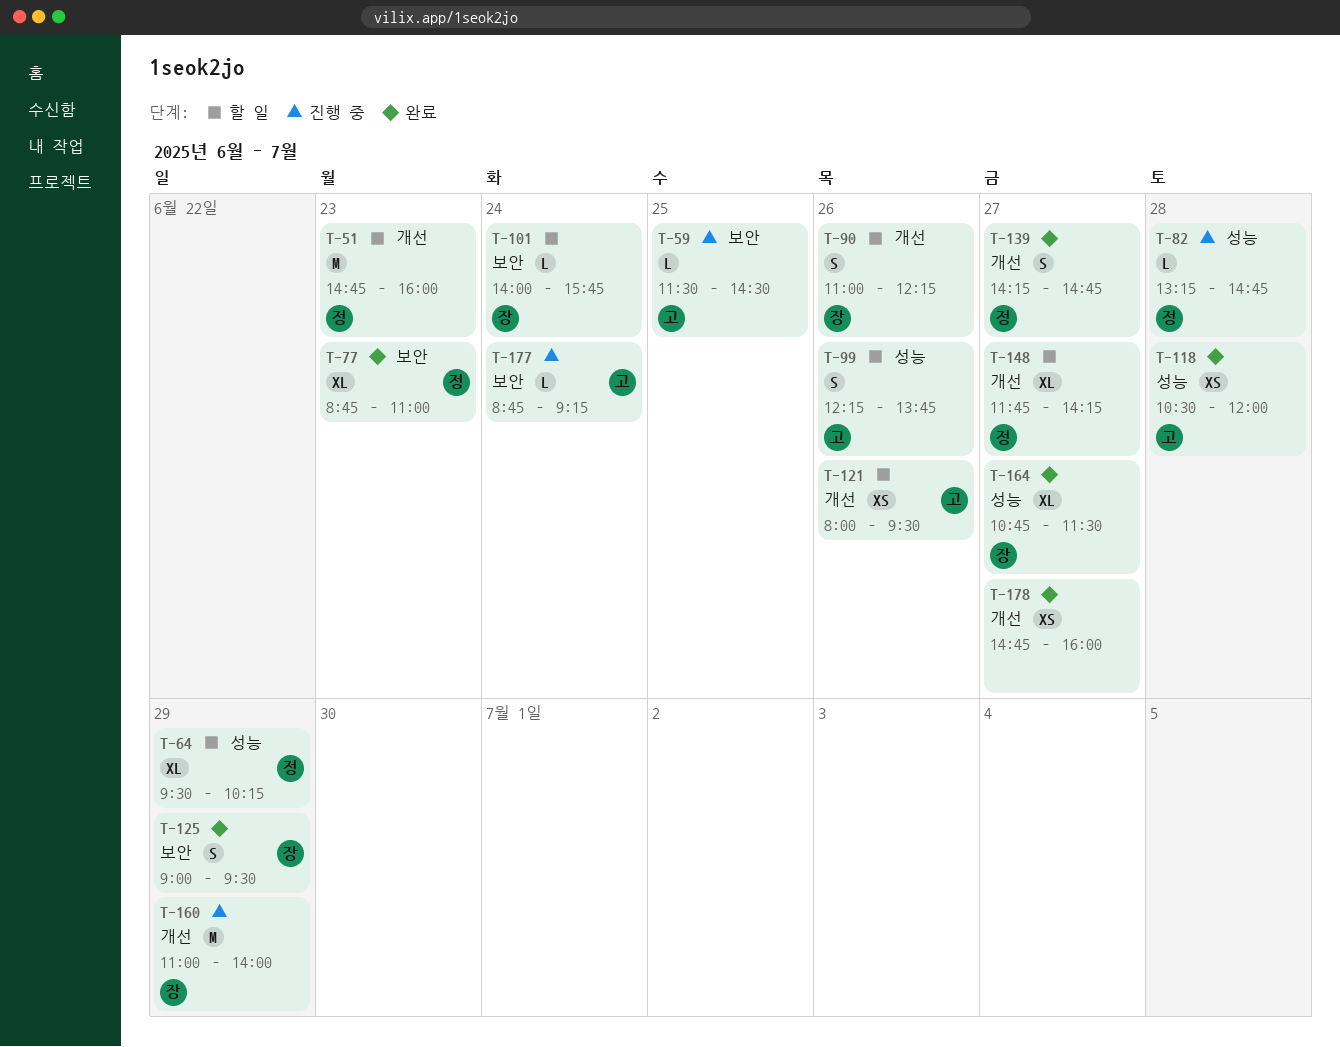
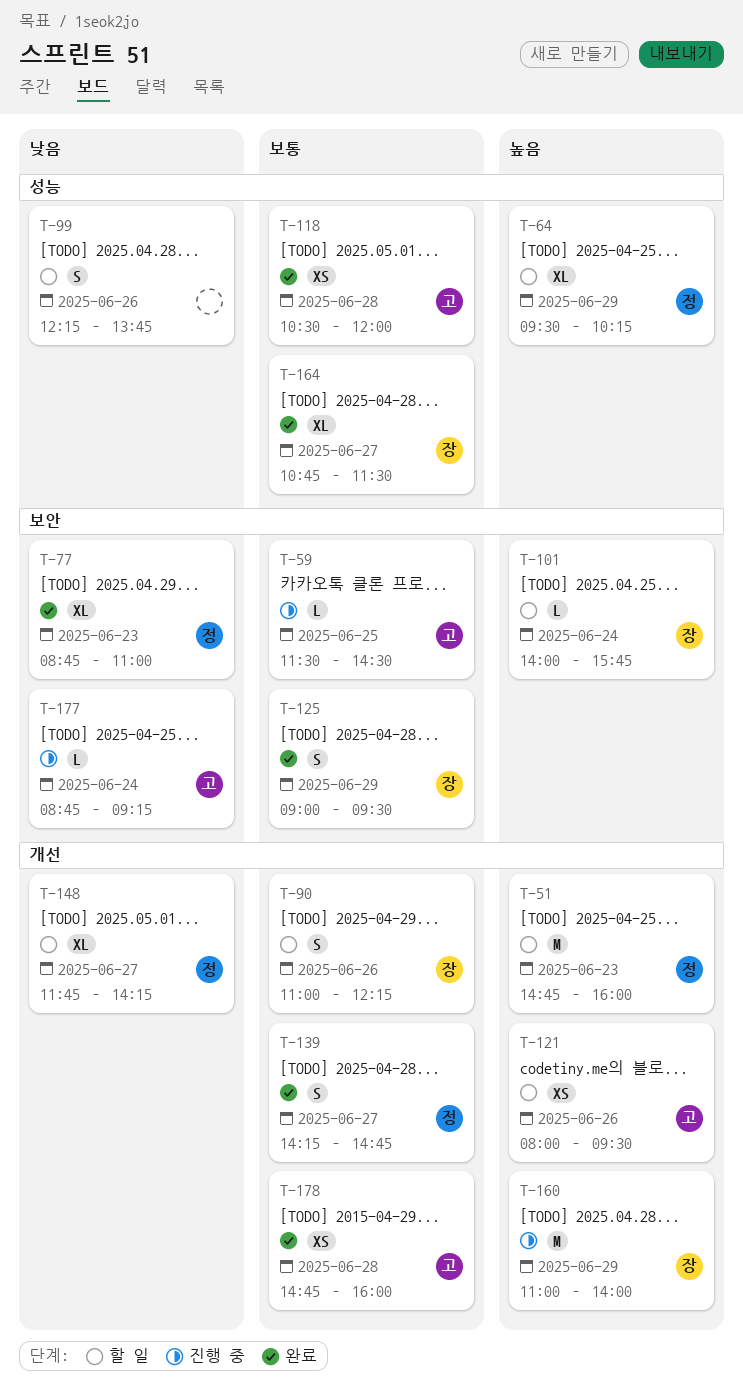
T-82: present -> none
T-99, owner: 고 -> none
T-178, owner: none -> 고
T-178, day: Jun 27 -> Jun 28

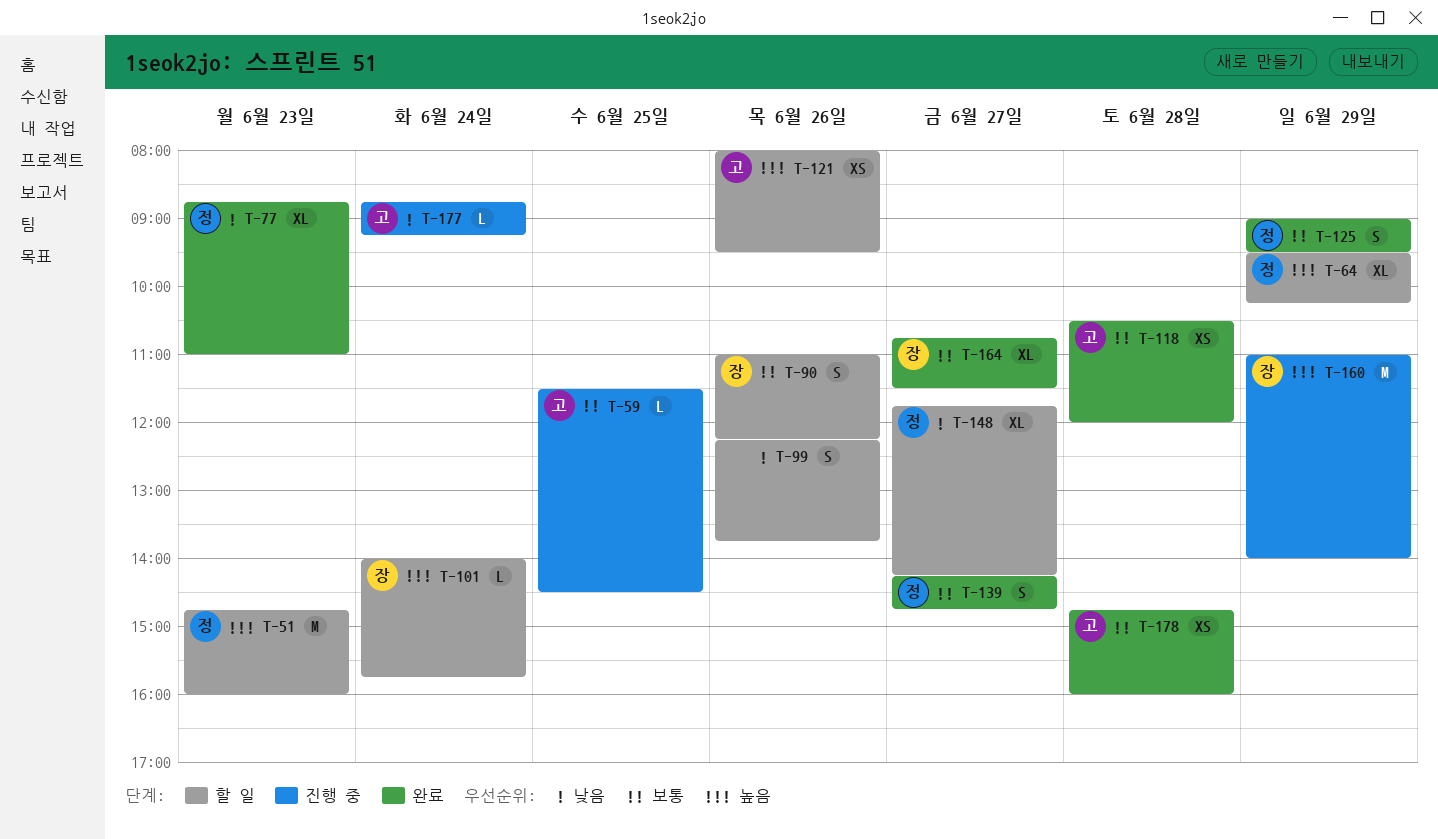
T-125, owner: 장 -> 정

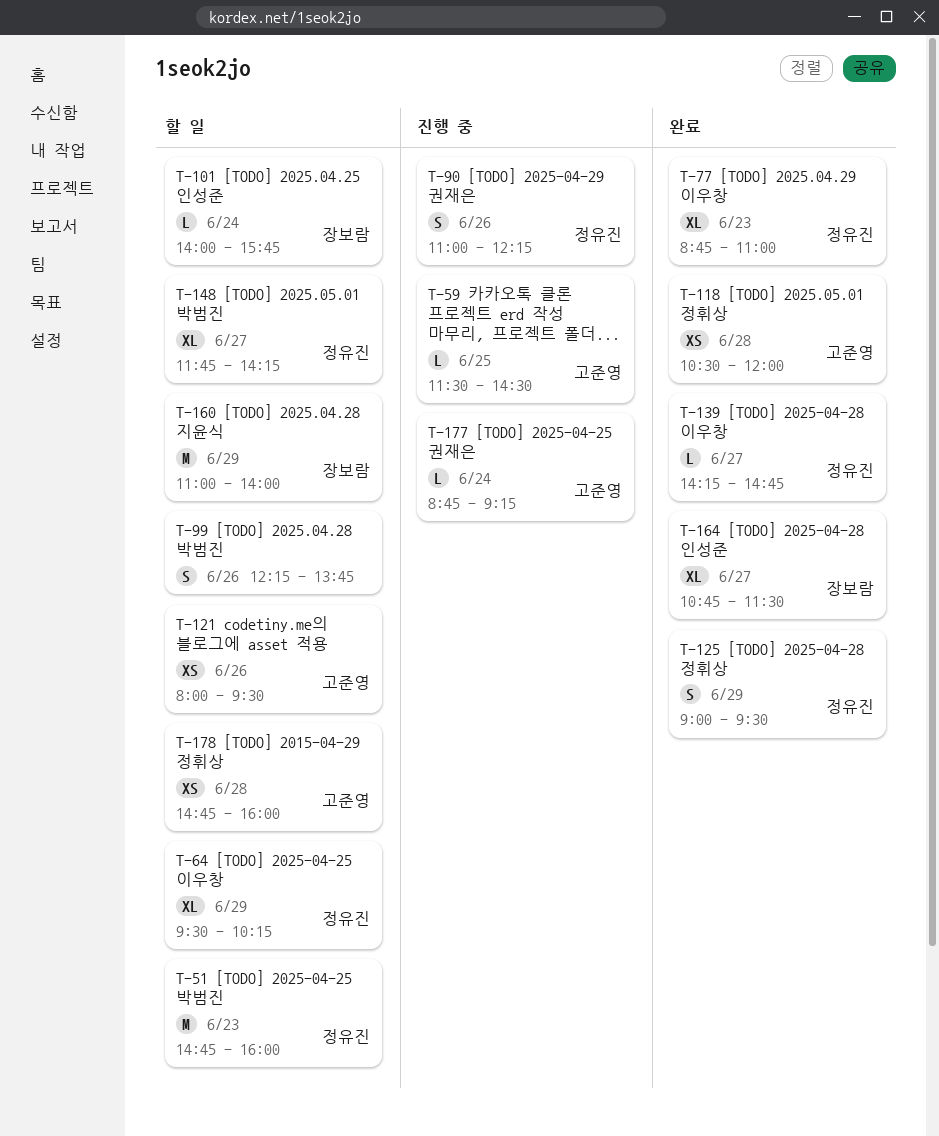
T-90, status: 할 일 -> 진행 중
T-90, owner: 장보람 -> 정유진
T-139, estimate: S -> L
T-160, status: 진행 중 -> 할 일
T-178, status: 완료 -> 할 일

